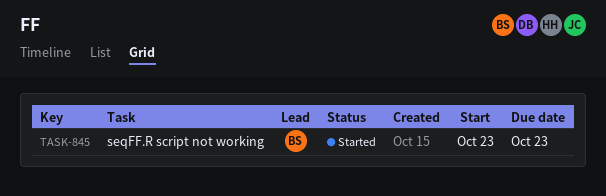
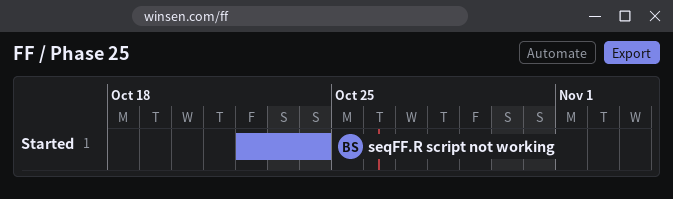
seqFF.R script not working, start: Oct 23 -> Oct 22
seqFF.R script not working, due: Oct 23 -> Oct 24

